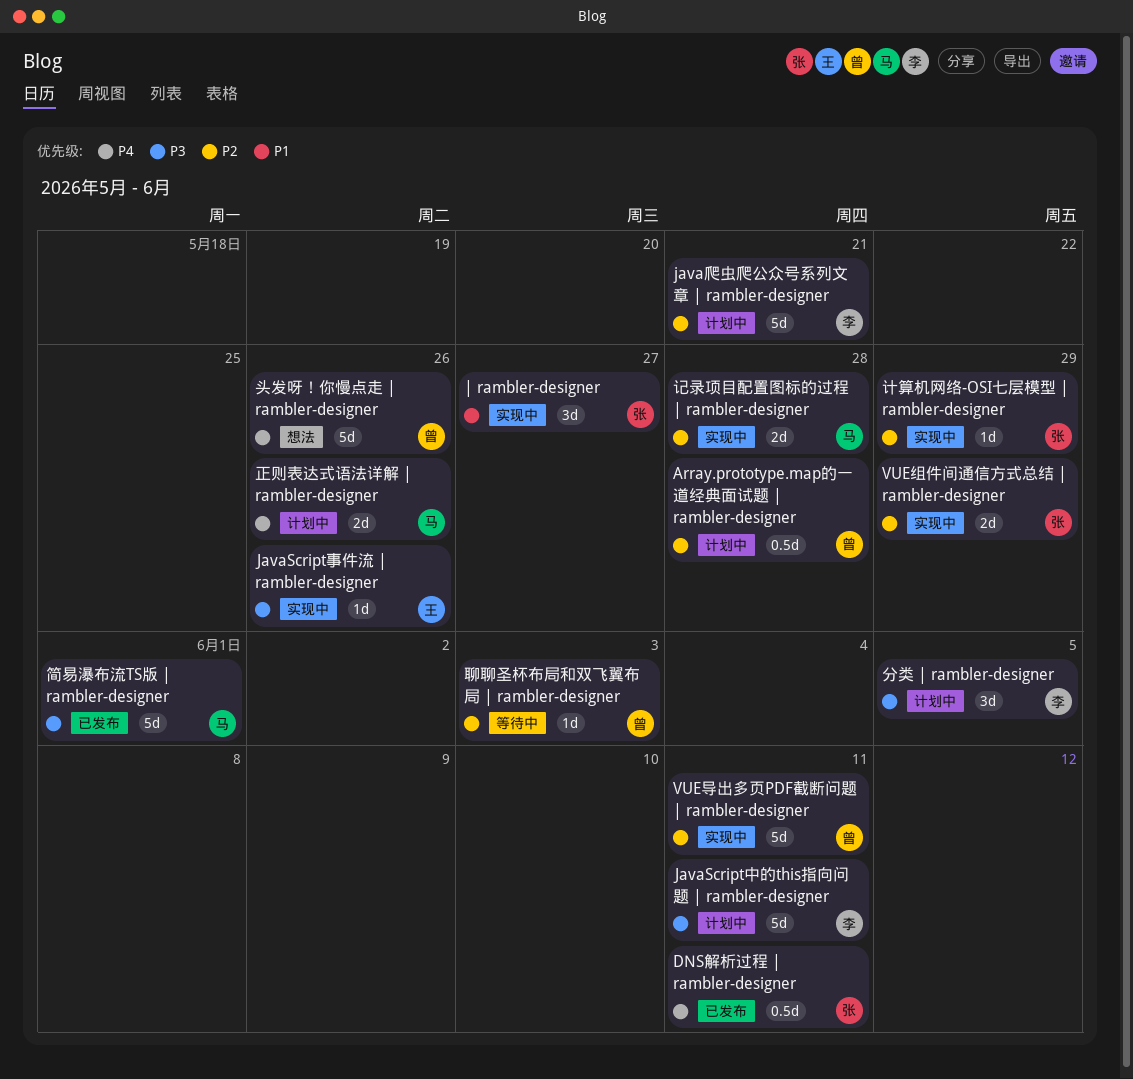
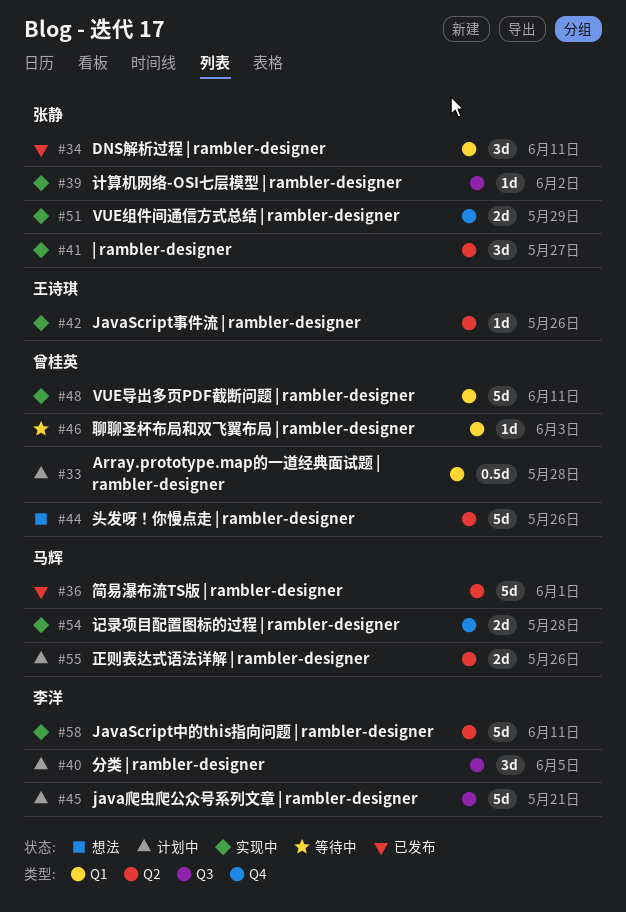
DNS解析过程 | rambler-designer, estimate: 0.5d -> 3d
JavaScript中的this指向问题 | rambler-designer, status: 计划中 -> 实现中
计算机网络-OSI七层模型 | rambler-designer, due: May 29 -> Jun 2

